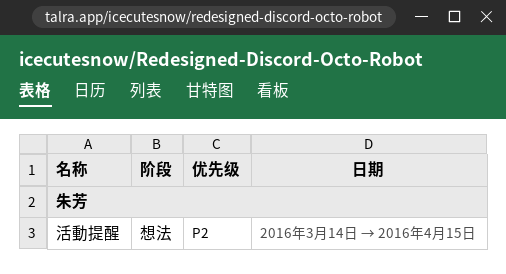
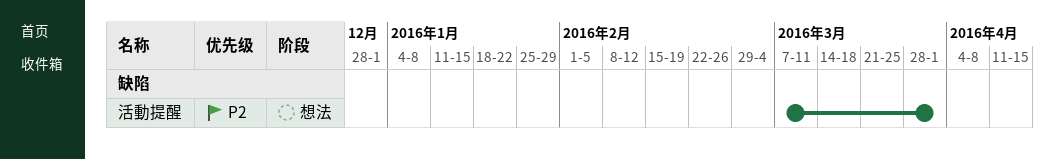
活動提醒, start: Mar 14 -> Mar 7
活動提醒, due: Apr 15 -> Apr 1

